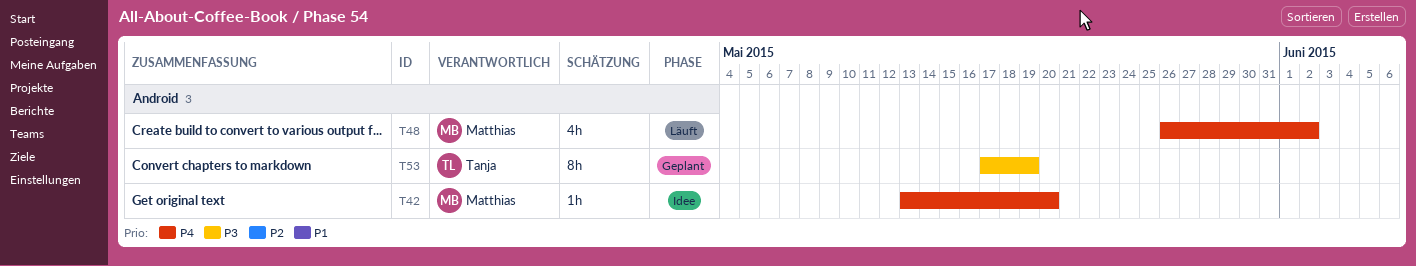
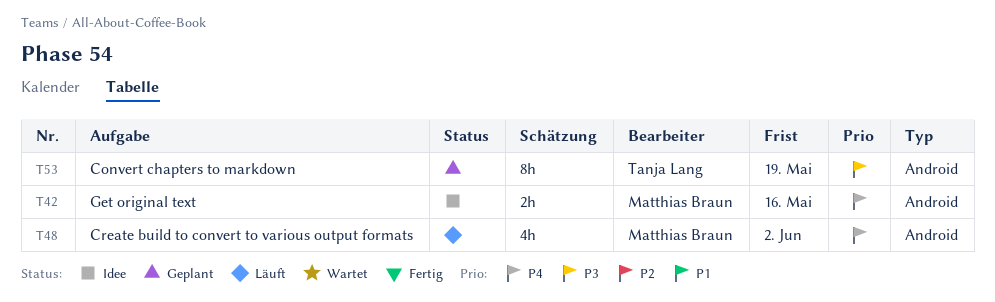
T42, estimate: 1h -> 2h
T42, due: May 20 -> May 16

